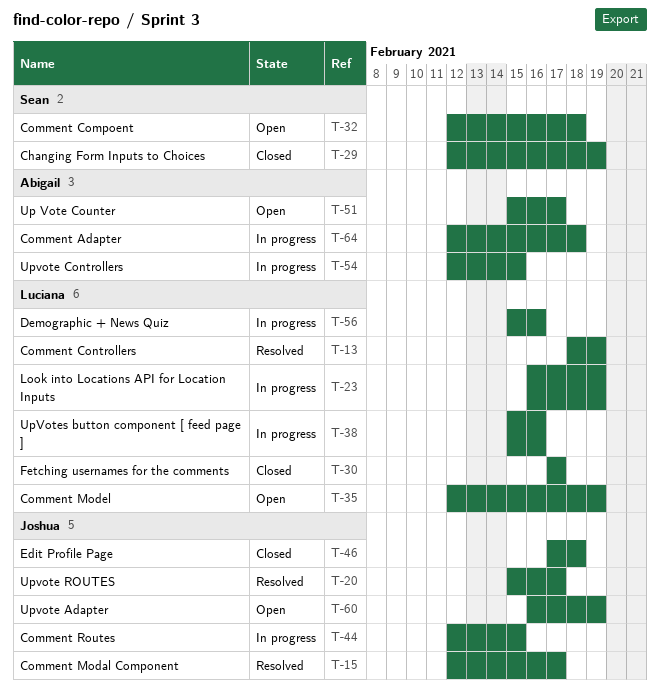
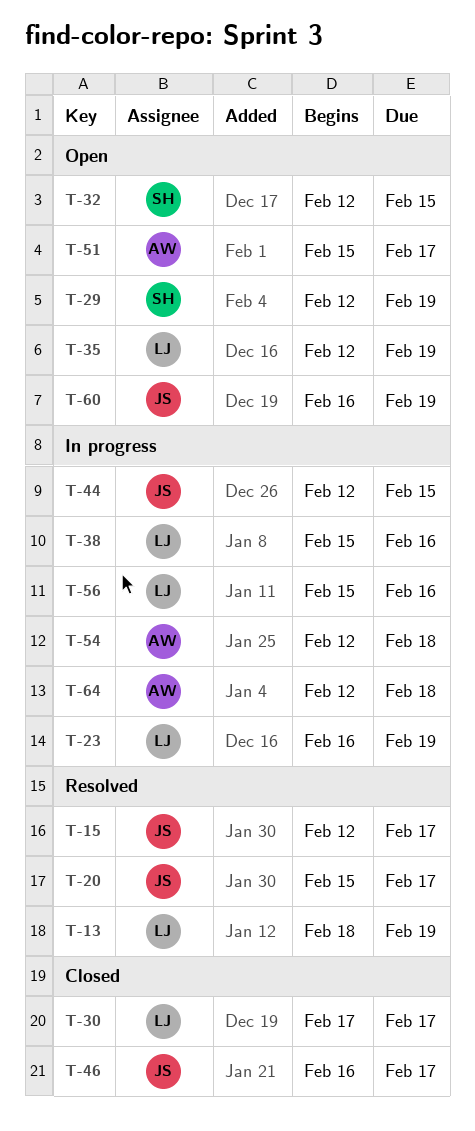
T-29, status: Closed -> Open
T-32, due: Feb 18 -> Feb 15
T-46, start: Feb 17 -> Feb 16
T-46, due: Feb 18 -> Feb 17
T-54, due: Feb 15 -> Feb 18

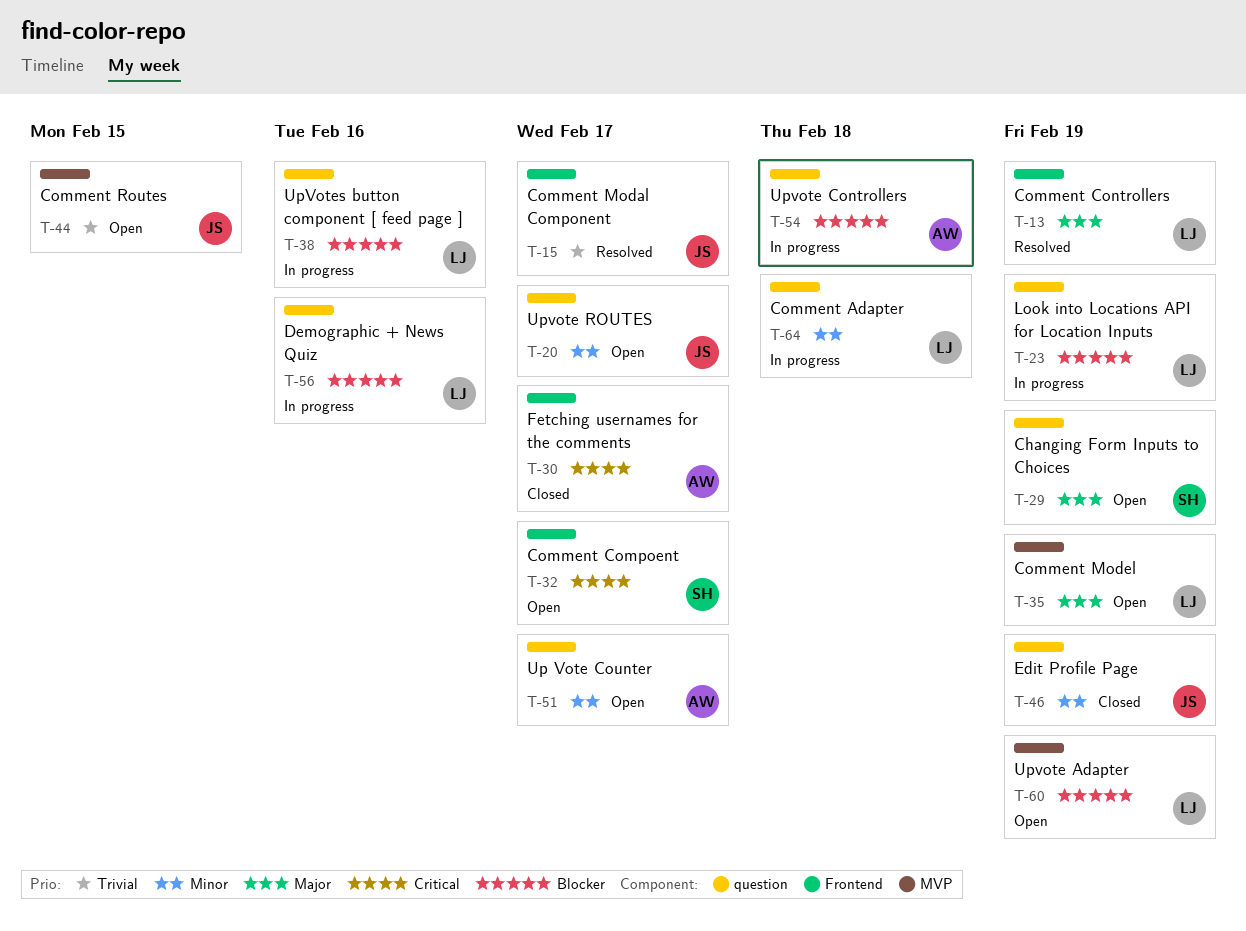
T-20, status: Resolved -> Open
T-30, owner: LJ -> AW
T-32, due: Feb 15 -> Feb 17
T-44, status: In progress -> Open
T-46, due: Feb 17 -> Feb 19
T-60, owner: JS -> LJ
T-64, owner: AW -> LJ

